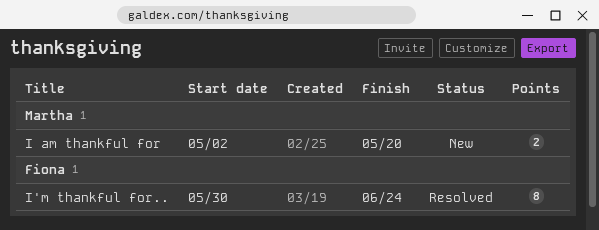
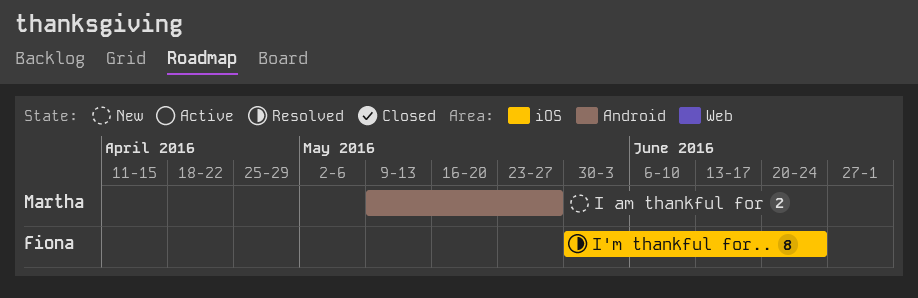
I am thankful for, start: May 2 -> May 9
I am thankful for, due: May 20 -> May 27

